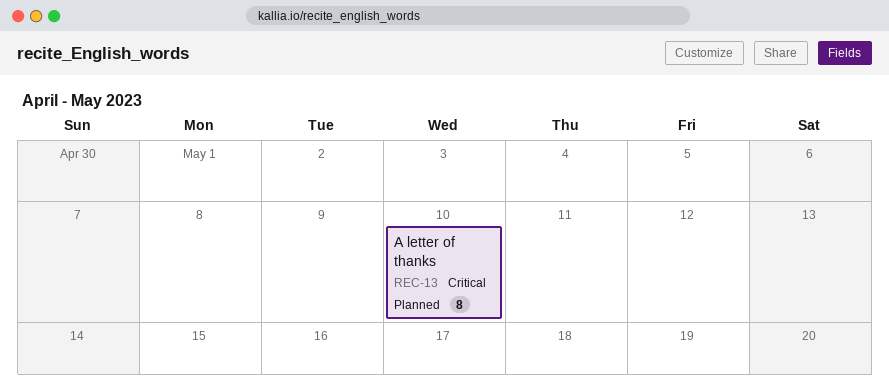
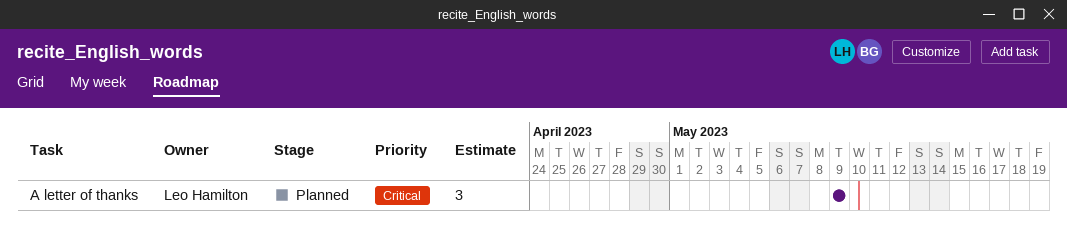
A letter of thanks, estimate: 8 -> 3
A letter of thanks, due: May 10 -> May 9

